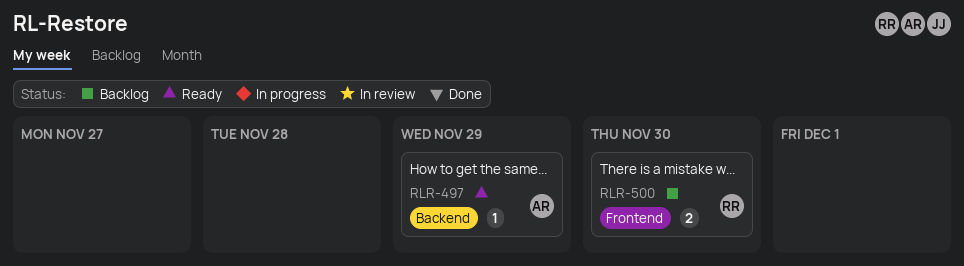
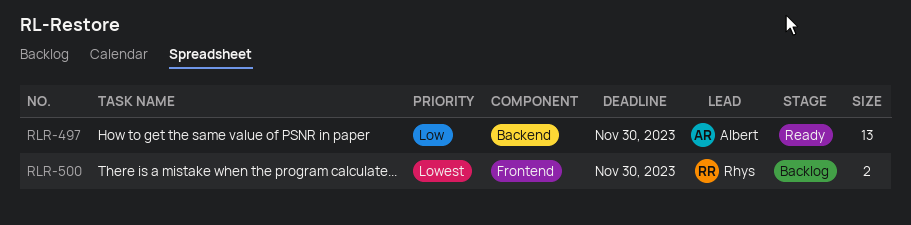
RLR-497, estimate: 1 -> 13
RLR-497, due: Nov 29 -> Nov 30

